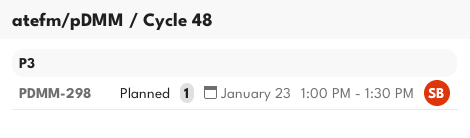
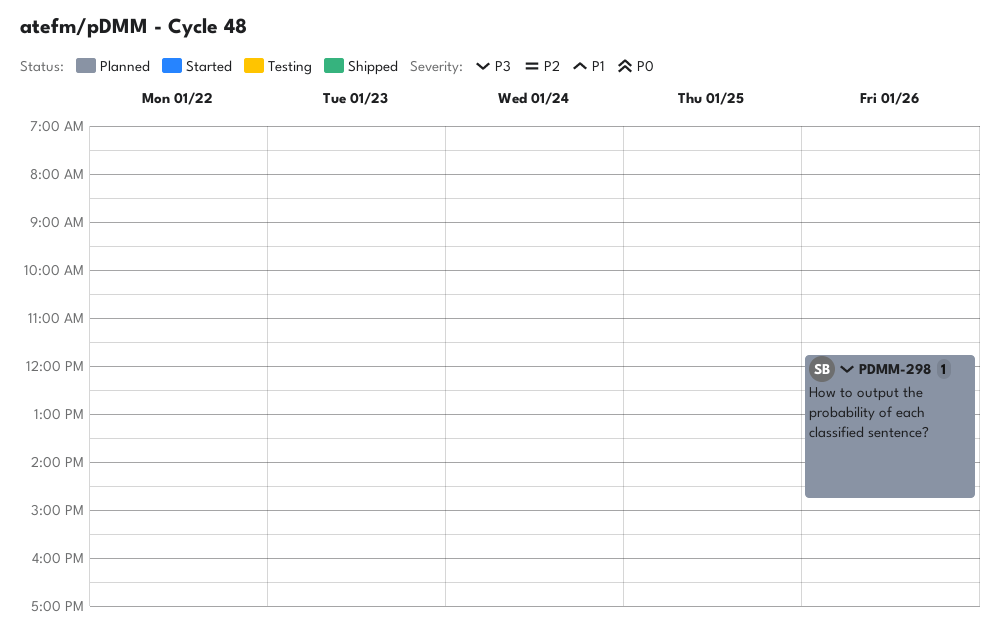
PDMM-298, day: Jan 23 -> Jan 26
PDMM-298, begins: 13:00 -> 11:45
PDMM-298, ends: 13:30 -> 14:45

